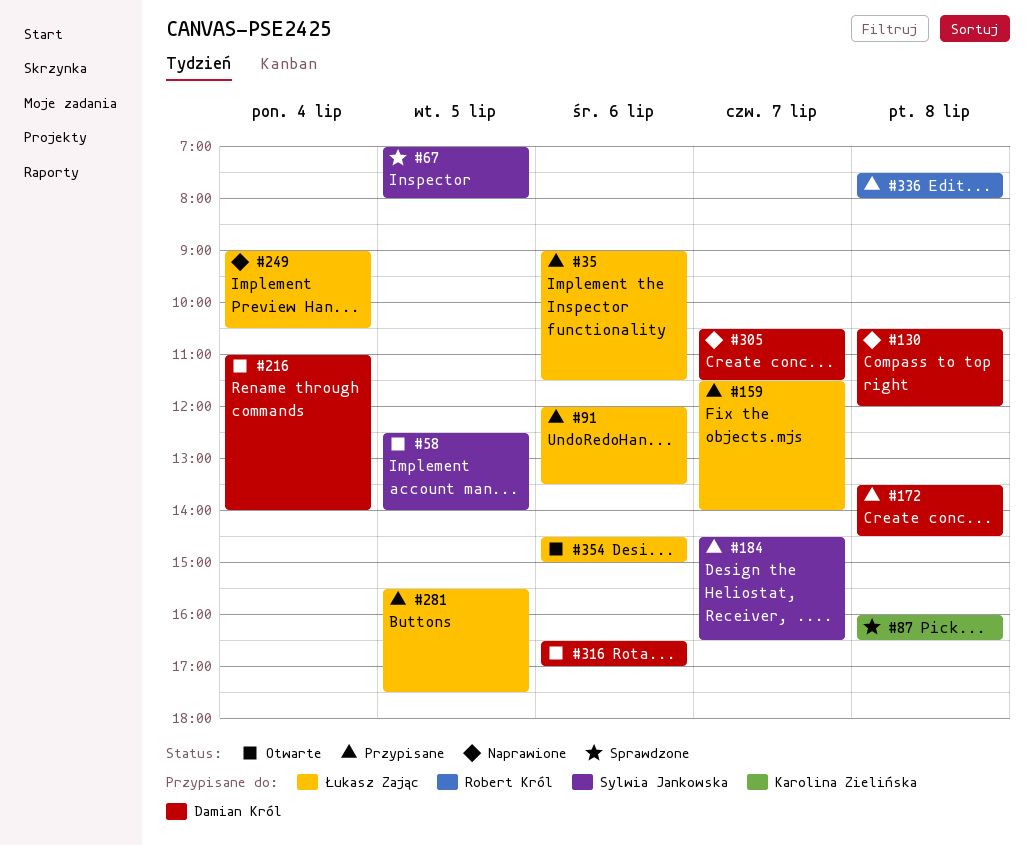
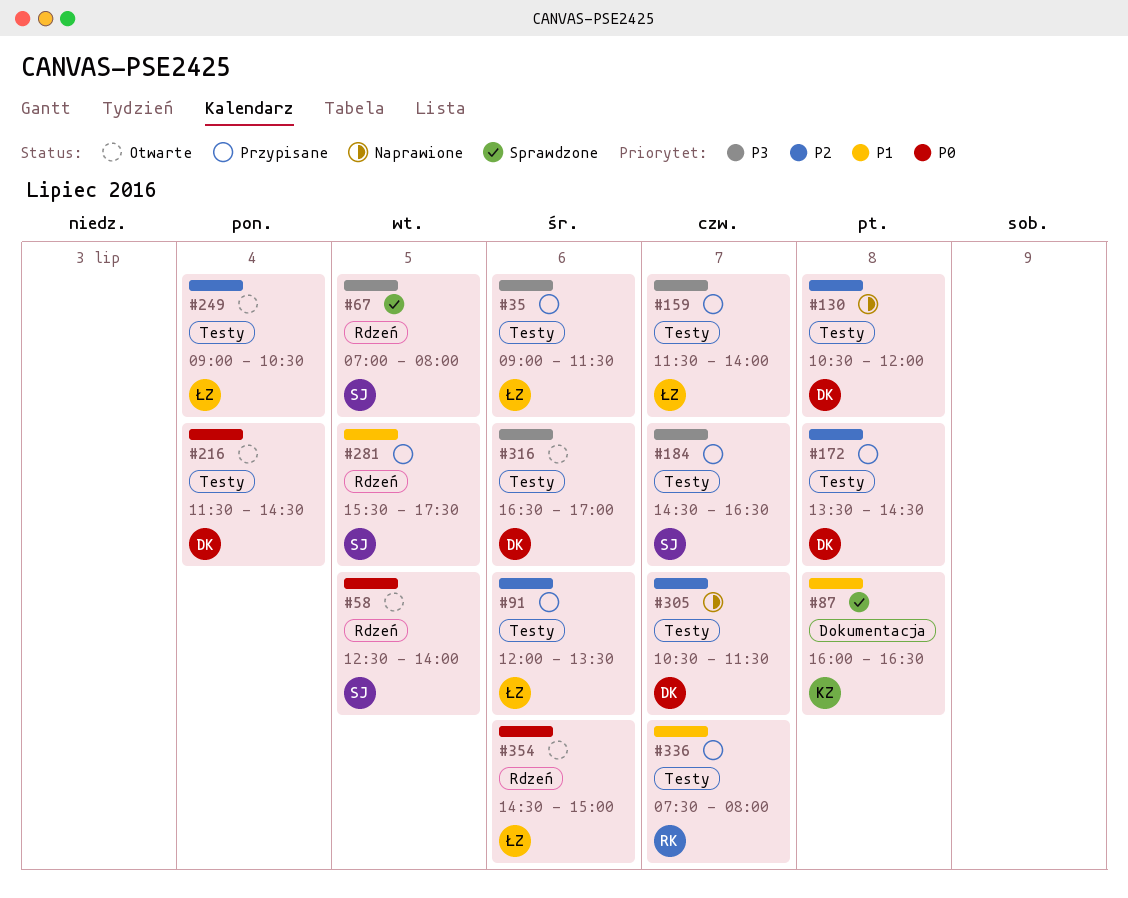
#216, begins: 11:00 -> 11:30
#216, ends: 14:00 -> 14:30
#249, status: Naprawione -> Otwarte
#281, owner: Łukasz Zając -> Sylwia Jankowska
#336, day: Jul 8 -> Jul 7

